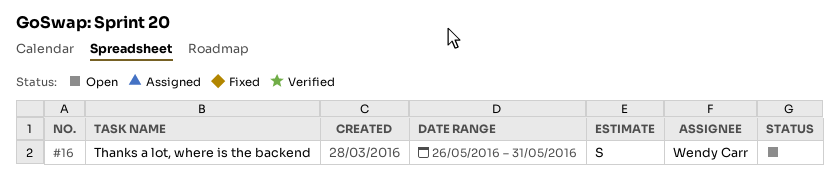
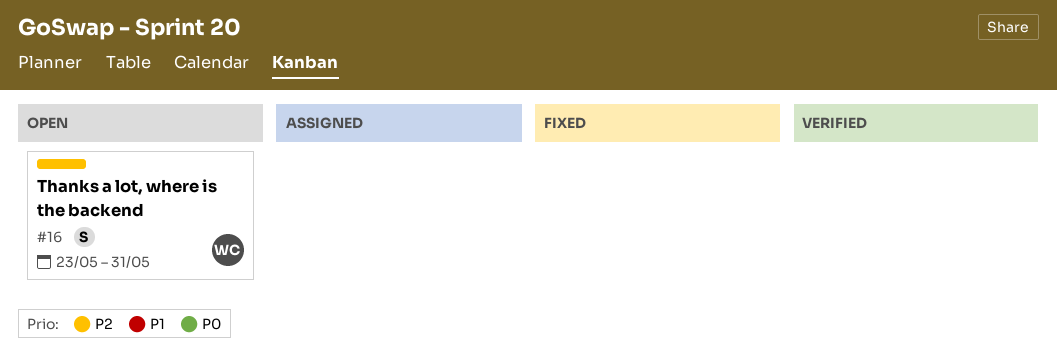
#16, start: May 26 -> May 23

